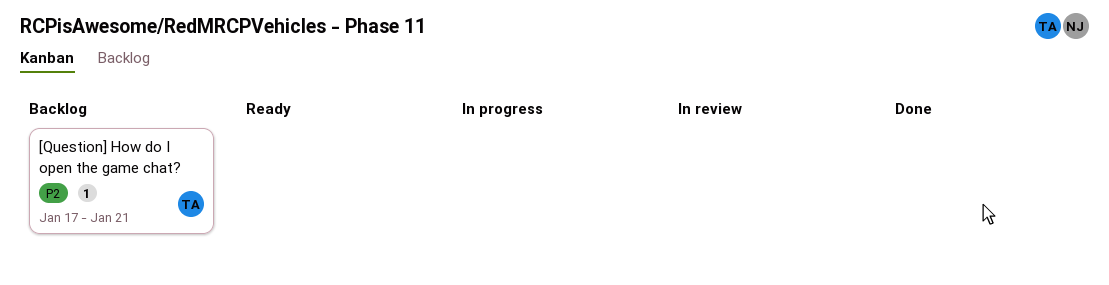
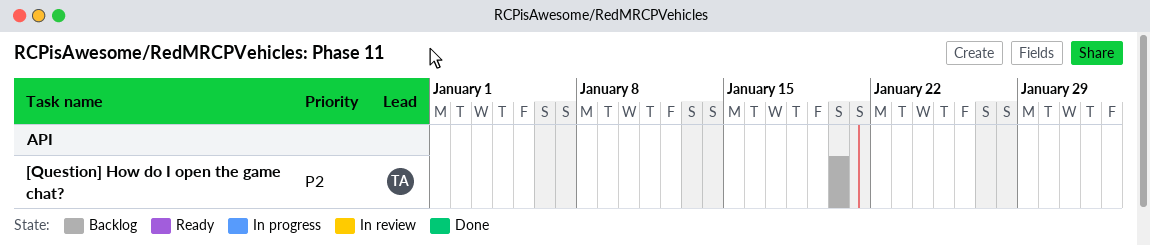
[Question] How do I open the game chat?, start: Jan 17 -> Jan 20
[Question] How do I open the game chat?, due: Jan 21 -> Jan 20

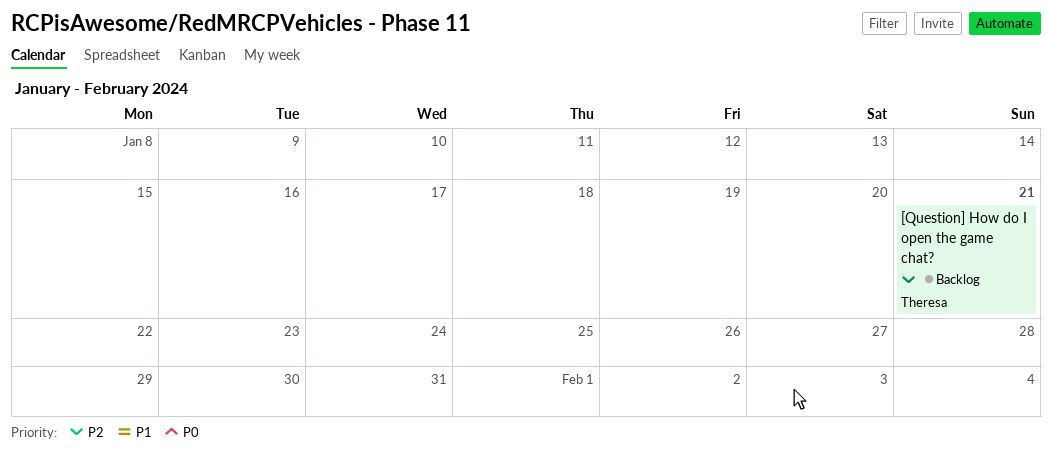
[Question] How do I open the game chat?, due: Jan 20 -> Jan 21

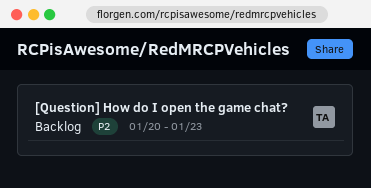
[Question] How do I open the game chat?, due: Jan 21 -> Jan 23

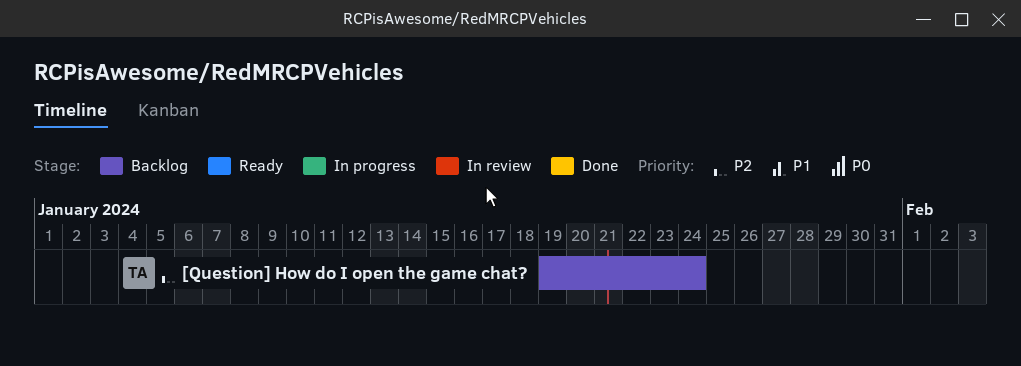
[Question] How do I open the game chat?, start: Jan 20 -> Jan 19
[Question] How do I open the game chat?, due: Jan 23 -> Jan 24

